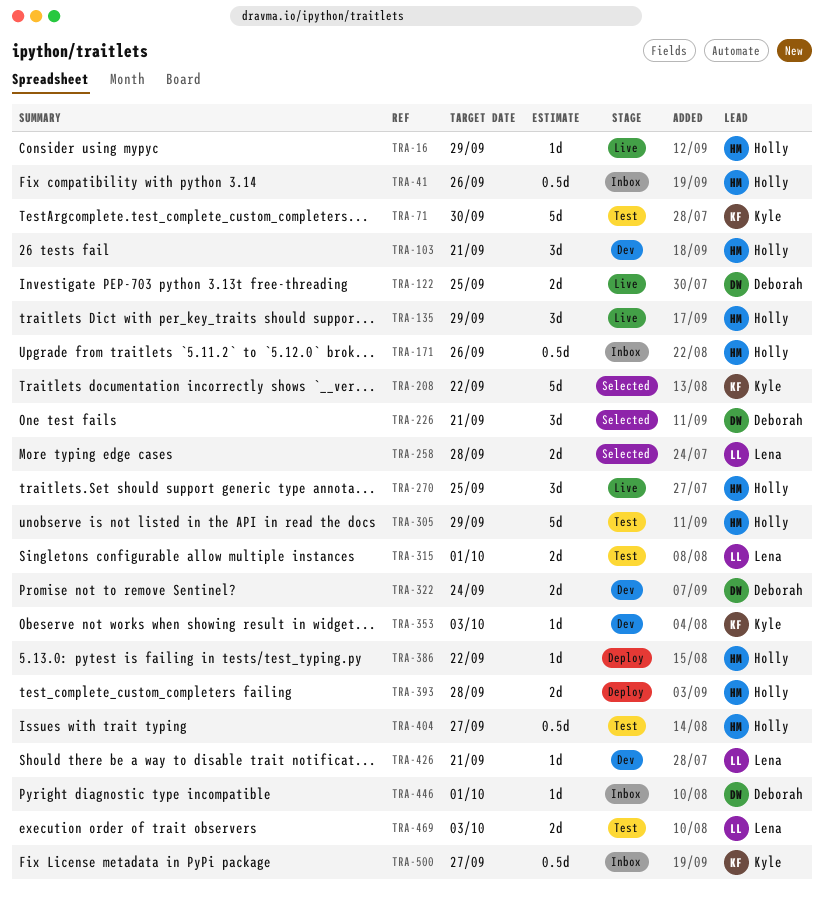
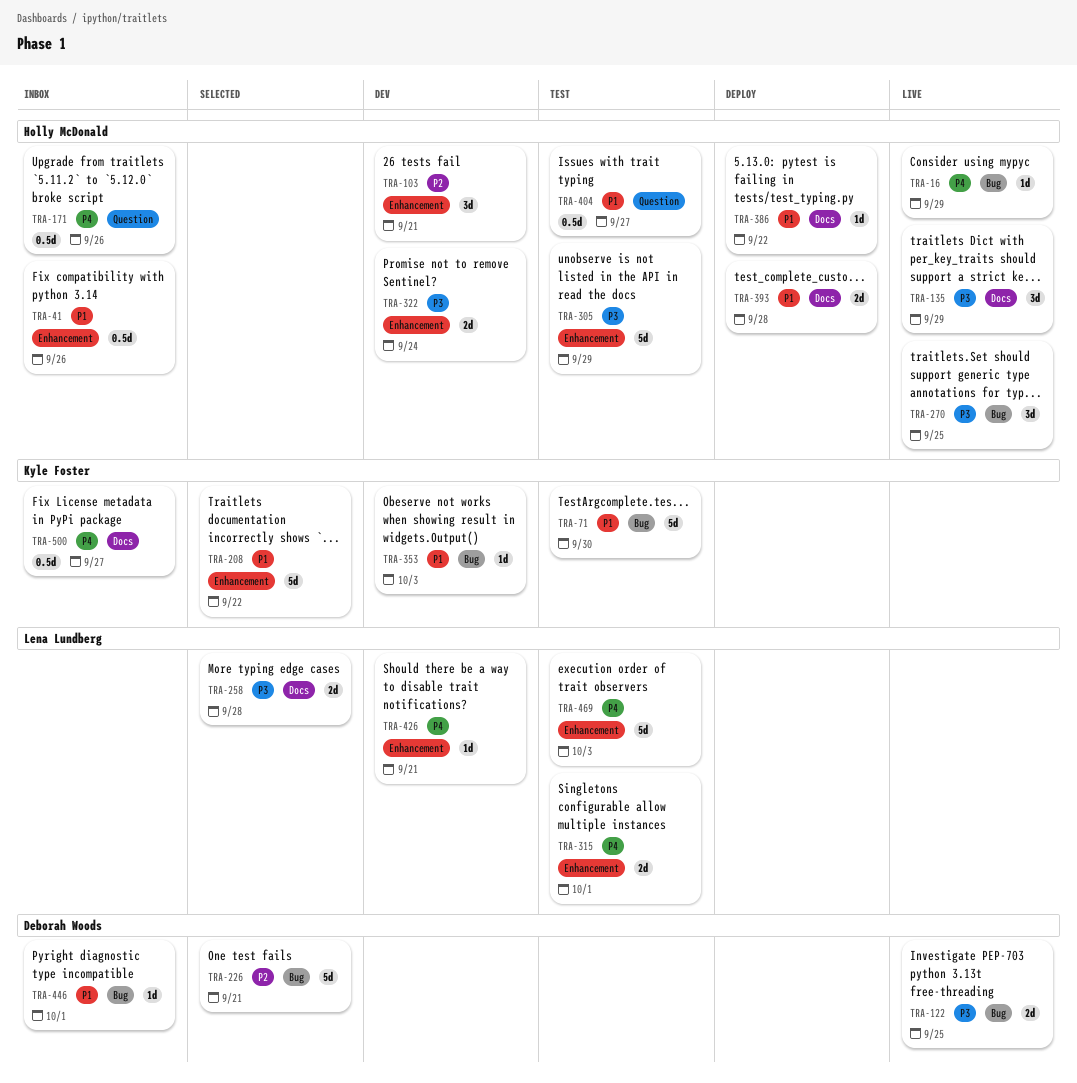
TRA-226, estimate: 3d -> 5d
TRA-322, owner: Deborah Woods -> Holly McDonald
TRA-469, estimate: 2d -> 5d

